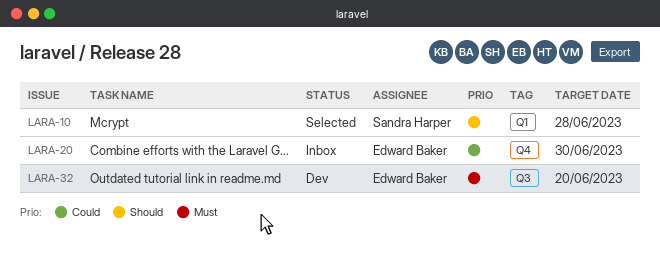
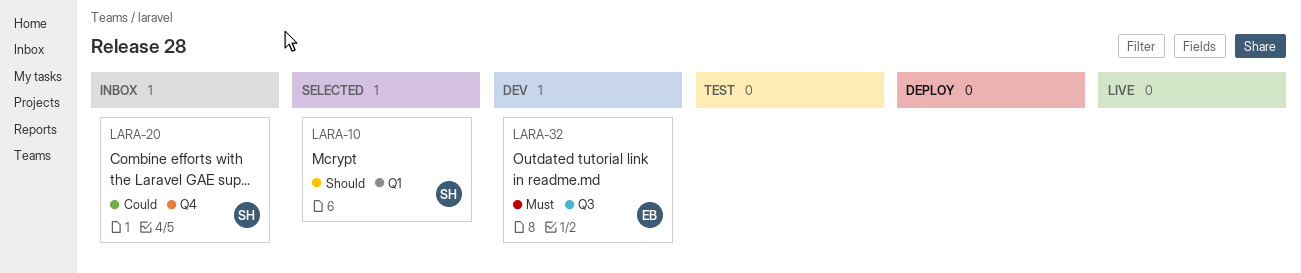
LARA-20, owner: Edward Baker -> Sandra Harper

